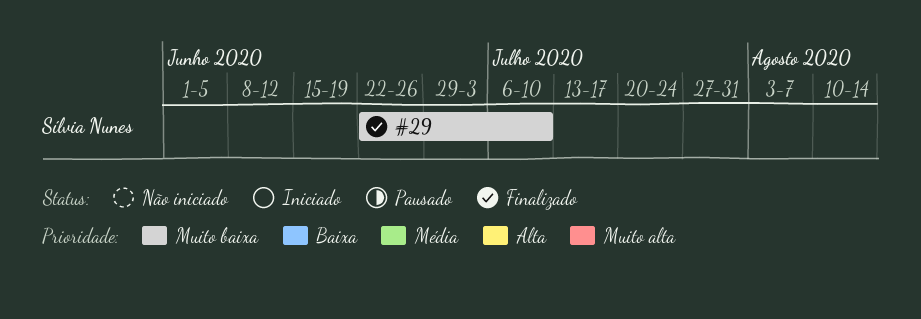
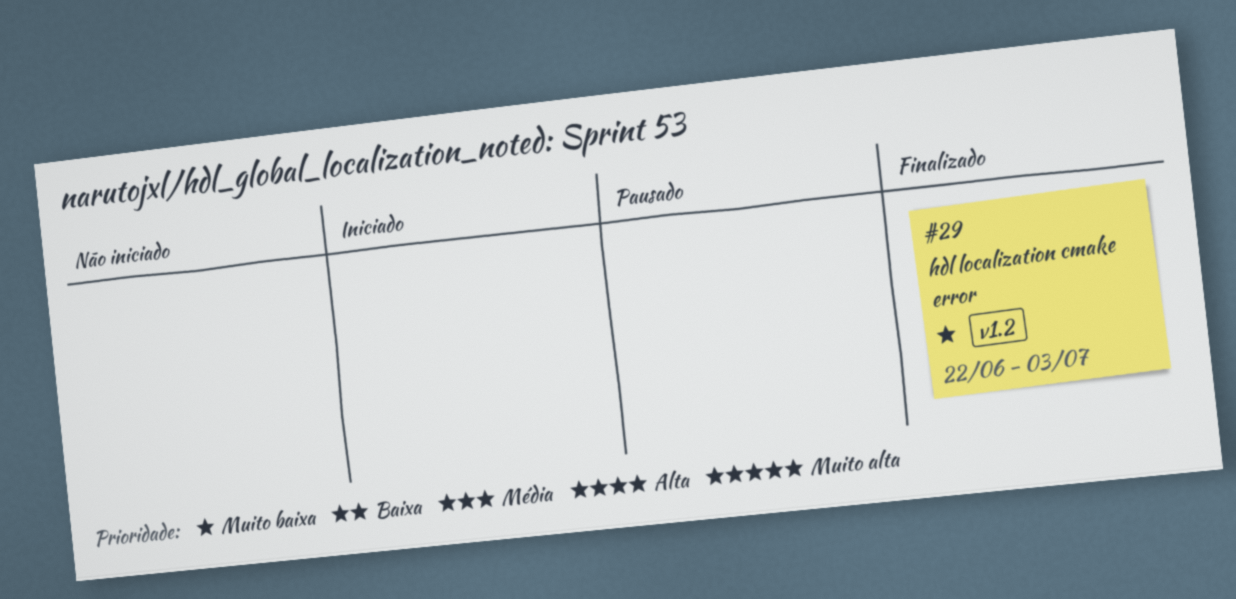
#29, due: Jul 10 -> Jul 3

